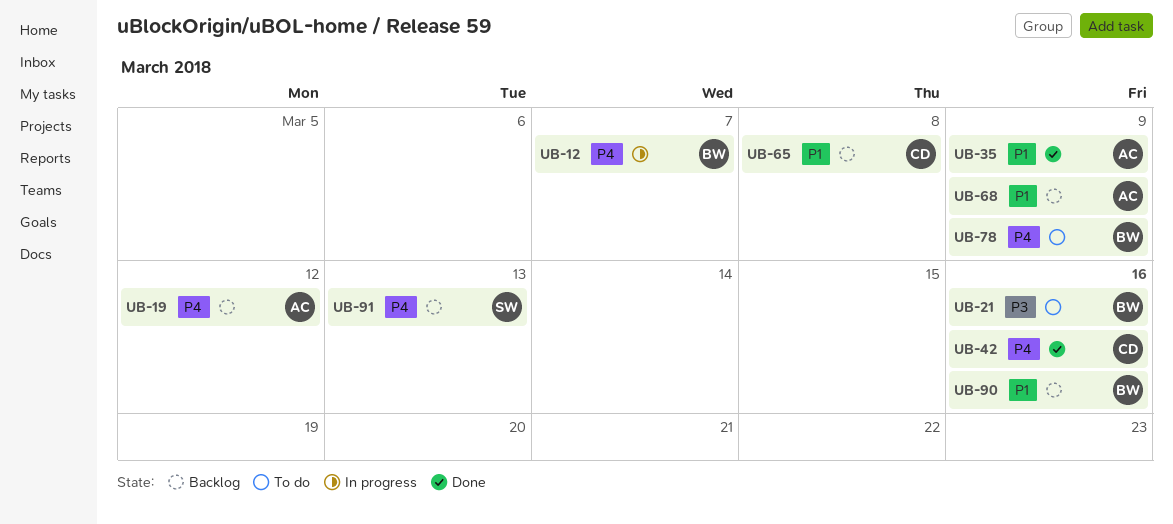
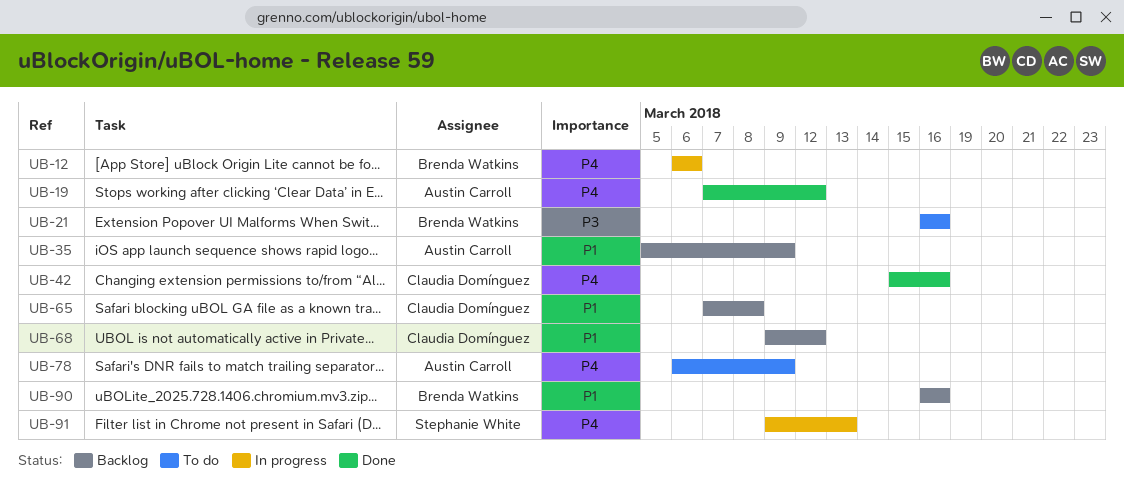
UB-12, due: Mar 7 -> Mar 6
UB-19, status: Backlog -> Done
UB-35, status: Done -> Backlog
UB-68, owner: Austin Carroll -> Claudia Domínguez
UB-68, due: Mar 9 -> Mar 12
UB-78, owner: Brenda Watkins -> Austin Carroll
UB-91, status: Backlog -> In progress

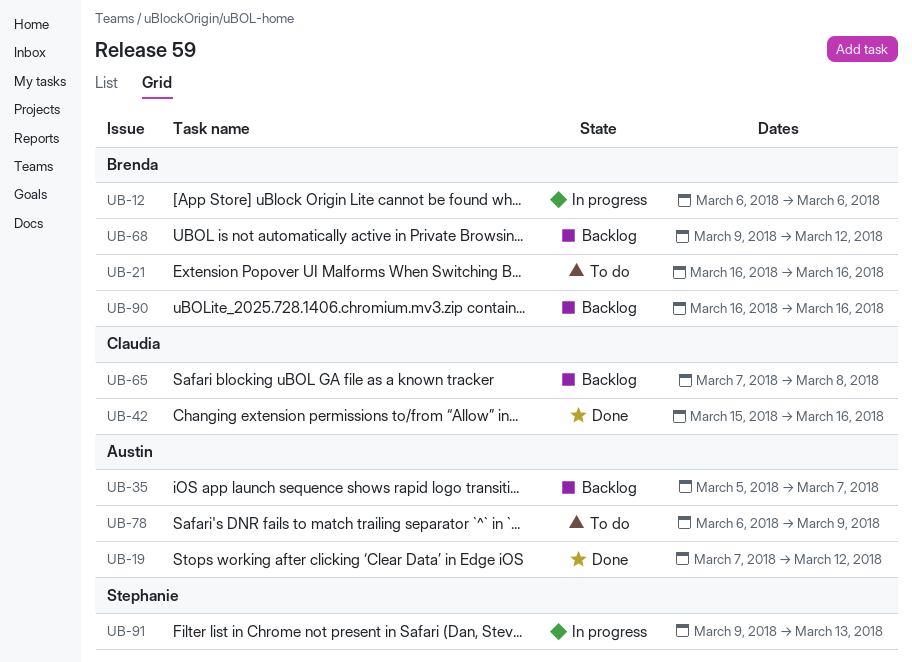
UB-35, due: Mar 9 -> Mar 7
UB-68, owner: Claudia Domínguez -> Brenda Watkins

